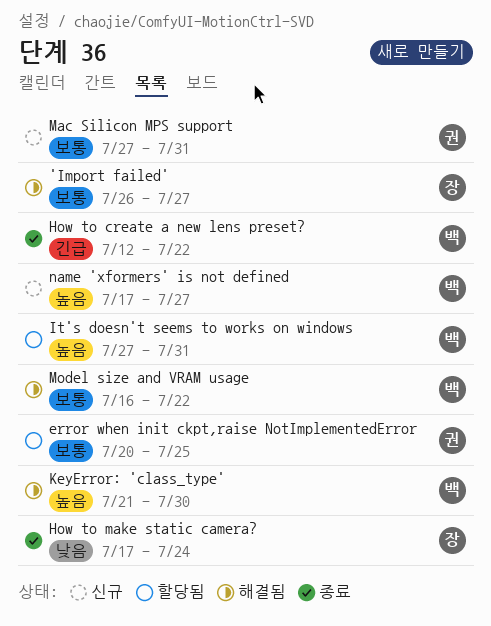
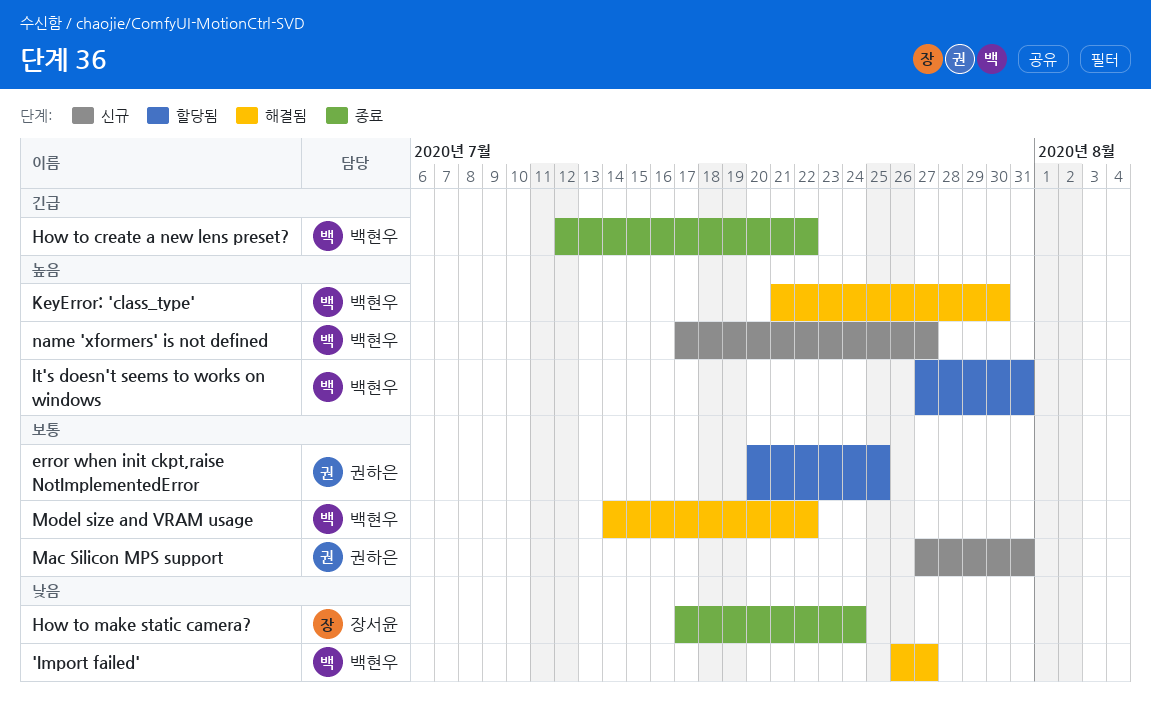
'Import failed', owner: 장서윤 -> 백현우
'Import failed', priority: 보통 -> 낮음
Model size and VRAM usage, start: Jul 16 -> Jul 14

